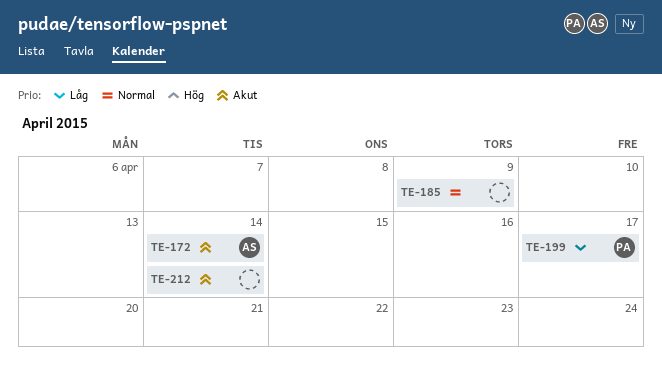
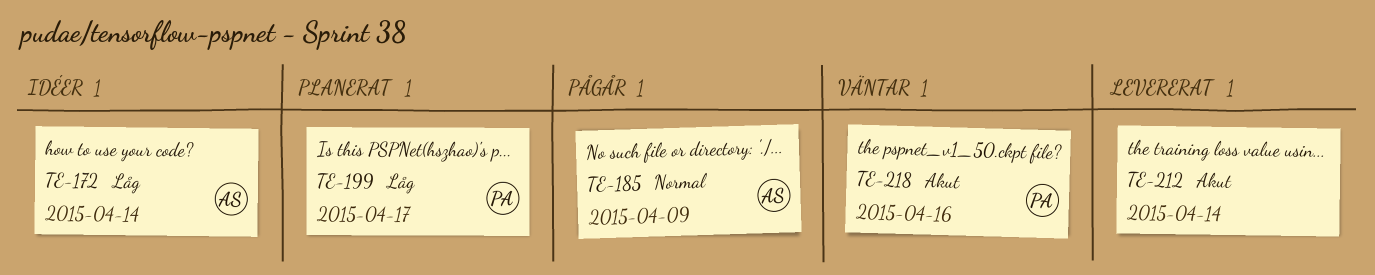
TE-172, priority: Akut -> Låg
TE-185, owner: none -> AS
TE-218: none -> present

